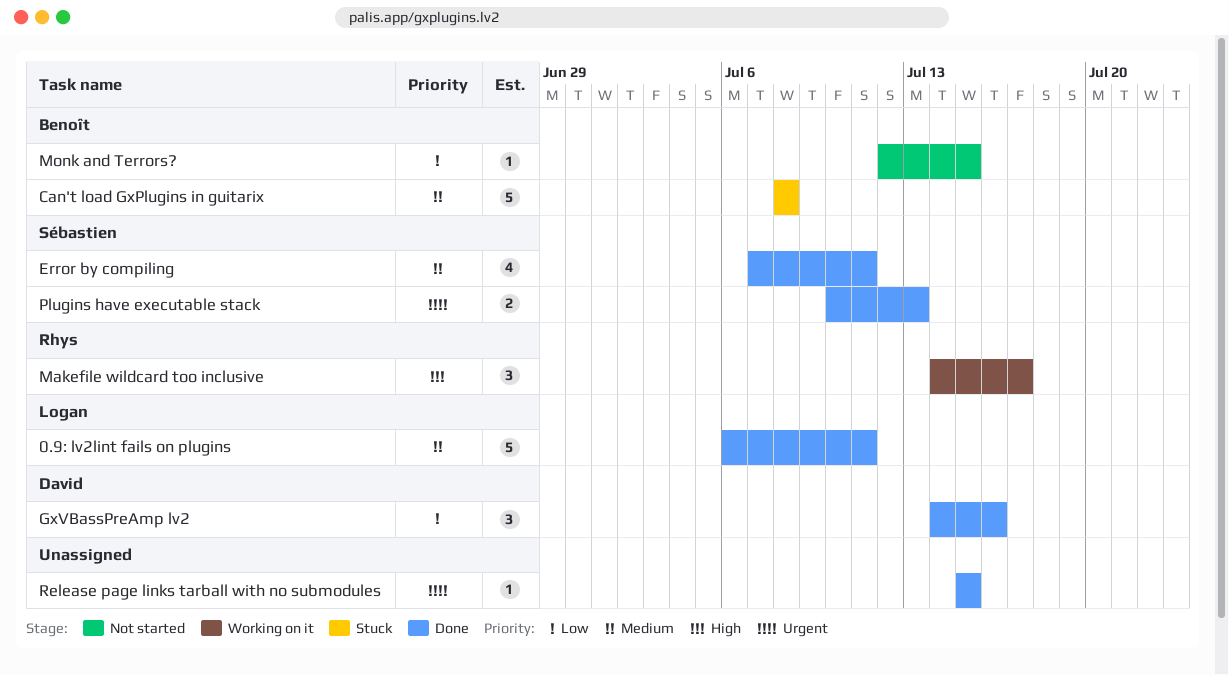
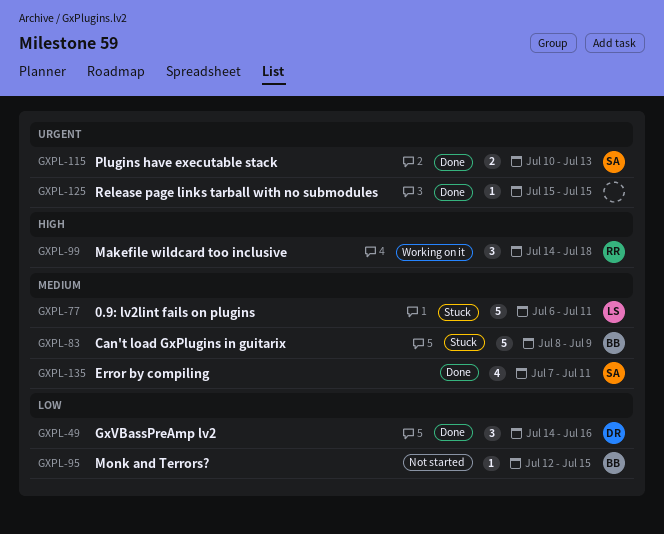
0.9: lv2lint fails on plugins, status: Done -> Stuck
Can't load GxPlugins in guitarix, due: Jul 8 -> Jul 9
Makefile wildcard too inclusive, due: Jul 17 -> Jul 18

